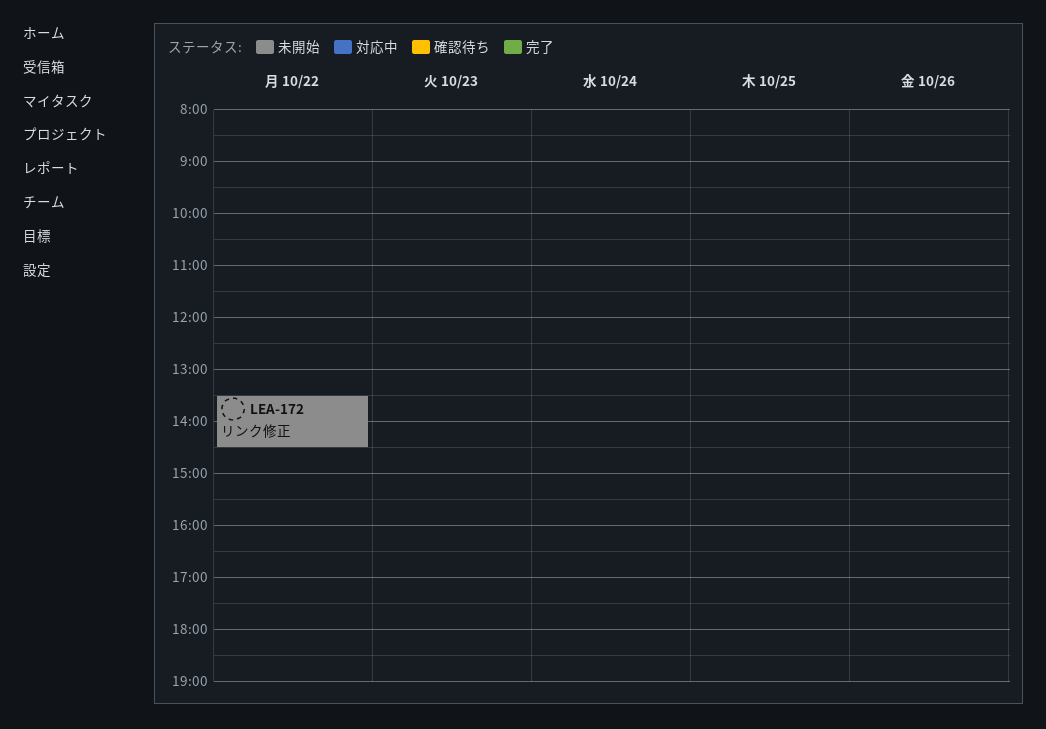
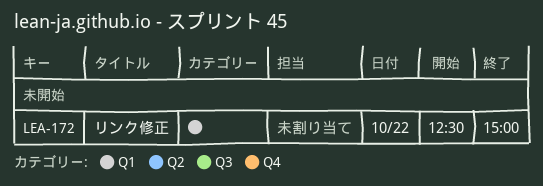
LEA-172, begins: 13:30 -> 12:30
LEA-172, ends: 14:30 -> 15:00

